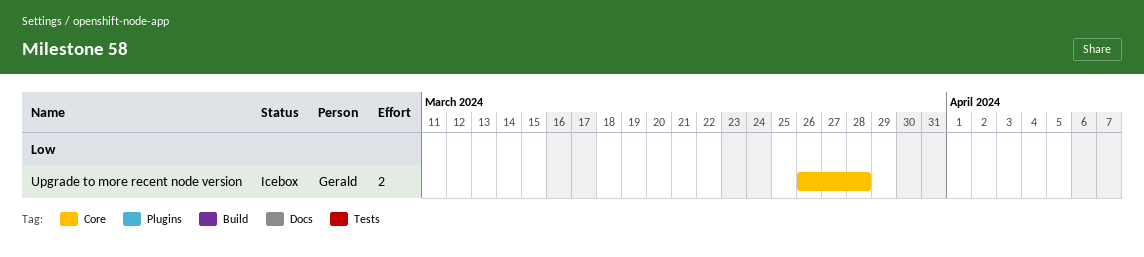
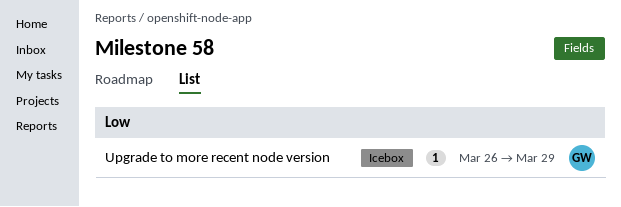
Upgrade to more recent node version, estimate: 2 -> 1
Upgrade to more recent node version, due: Mar 28 -> Mar 29

